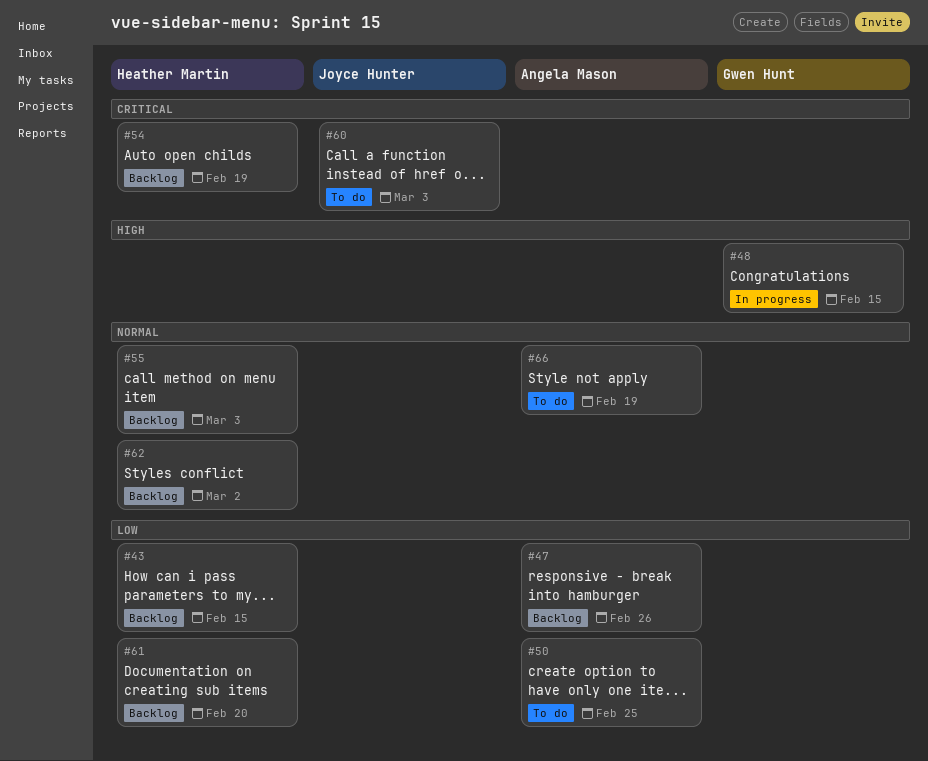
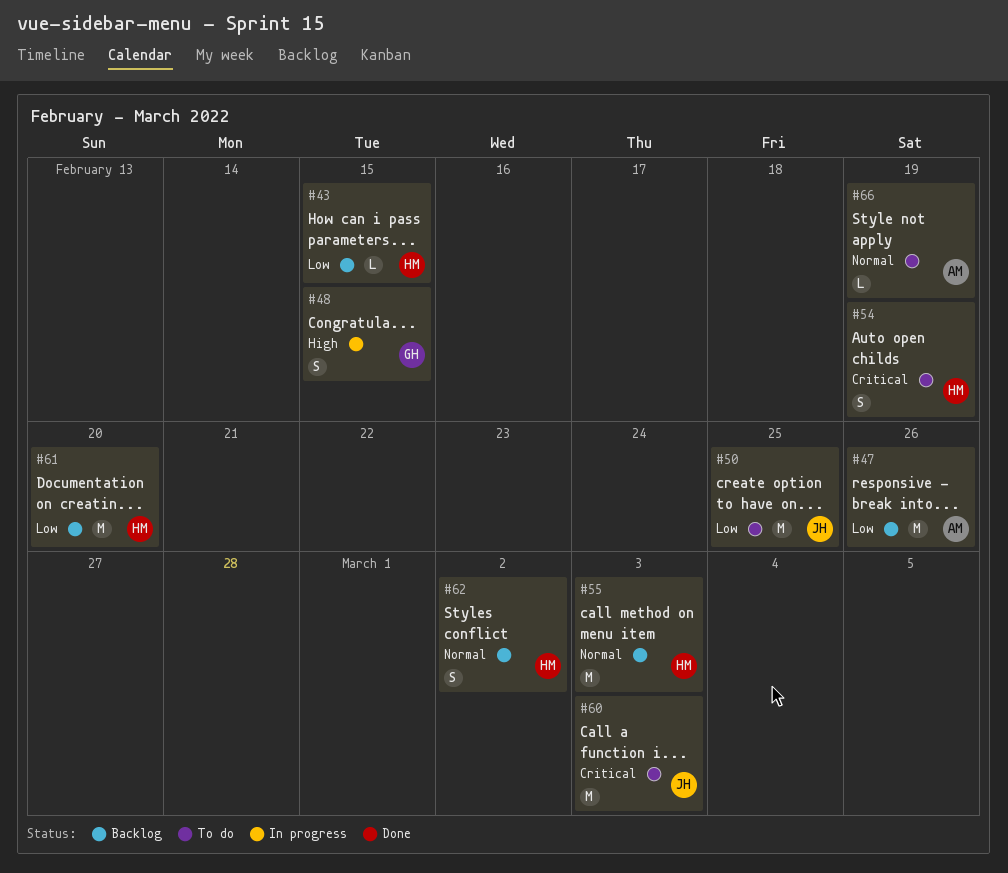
#50, owner: Angela Mason -> Joyce Hunter
#54, status: Backlog -> To do

